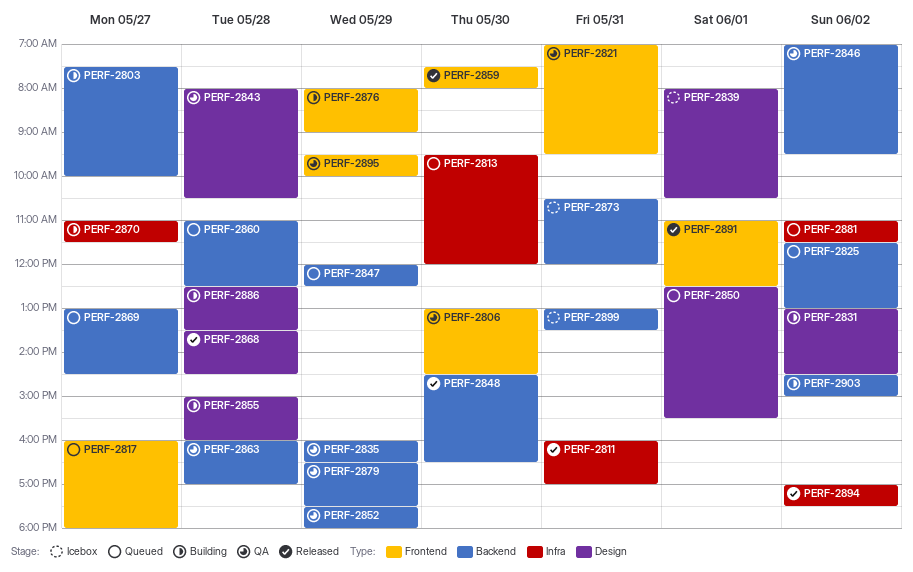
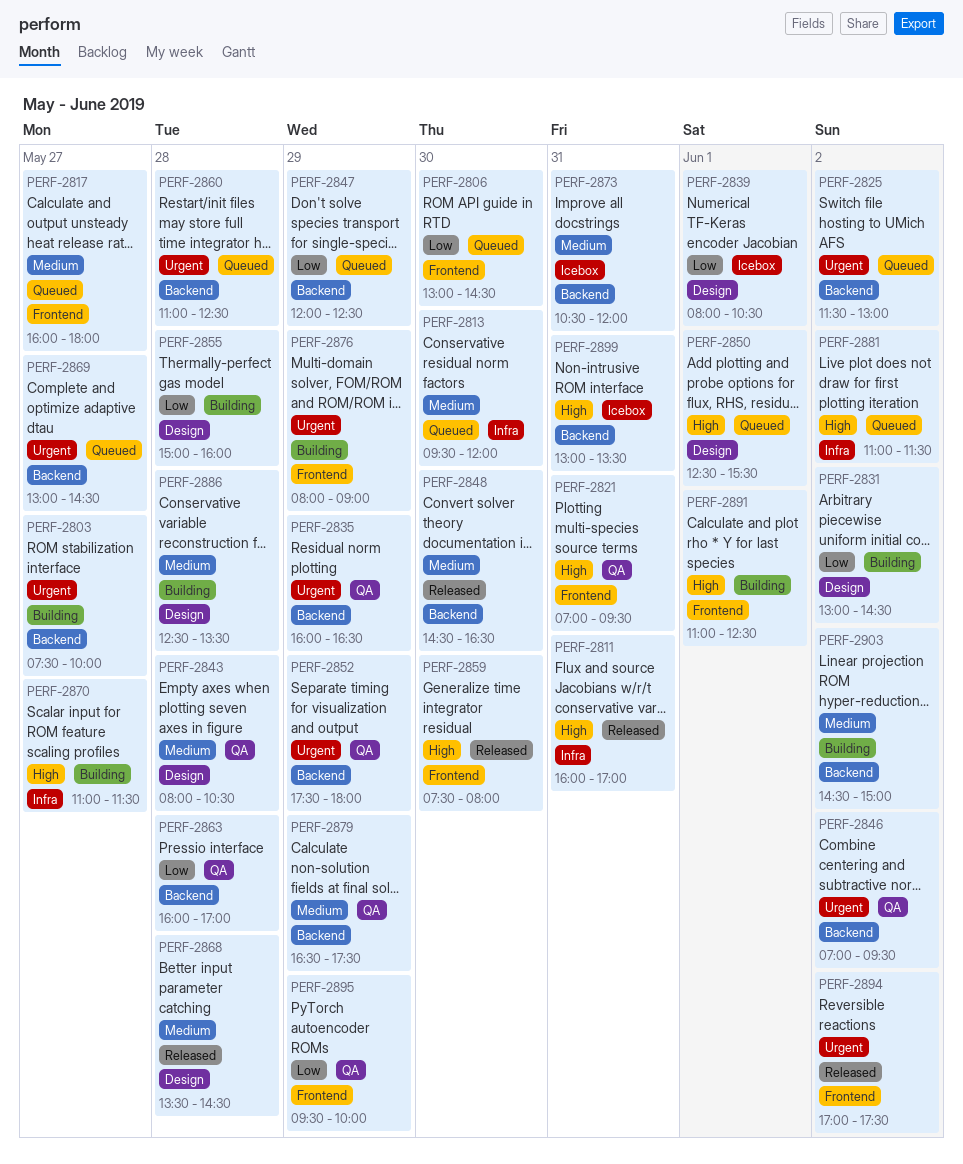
PERF-2806, status: QA -> Queued
PERF-2891, status: Released -> Building
PERF-2894, label: Infra -> Frontend

